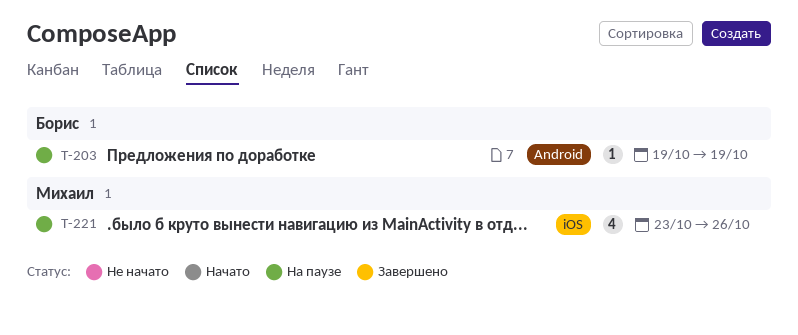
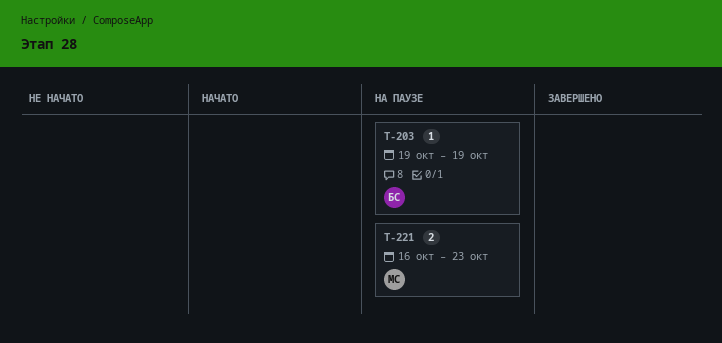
T-221, estimate: 4 -> 2
T-221, start: Oct 23 -> Oct 16
T-221, due: Oct 26 -> Oct 23

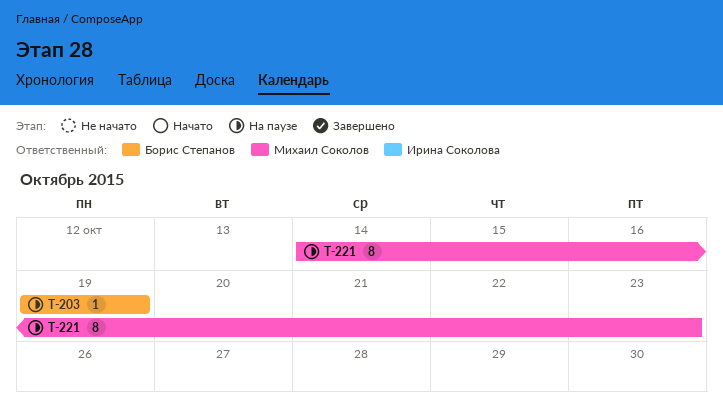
T-221, estimate: 2 -> 8
T-221, start: Oct 16 -> Oct 14

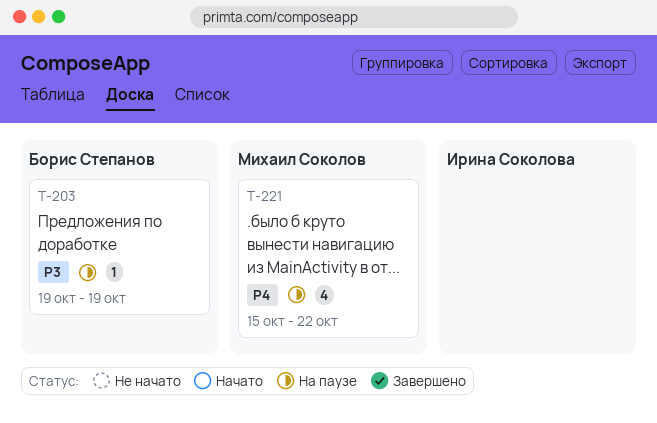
T-221, estimate: 8 -> 4
T-221, start: Oct 14 -> Oct 15
T-221, due: Oct 23 -> Oct 22

